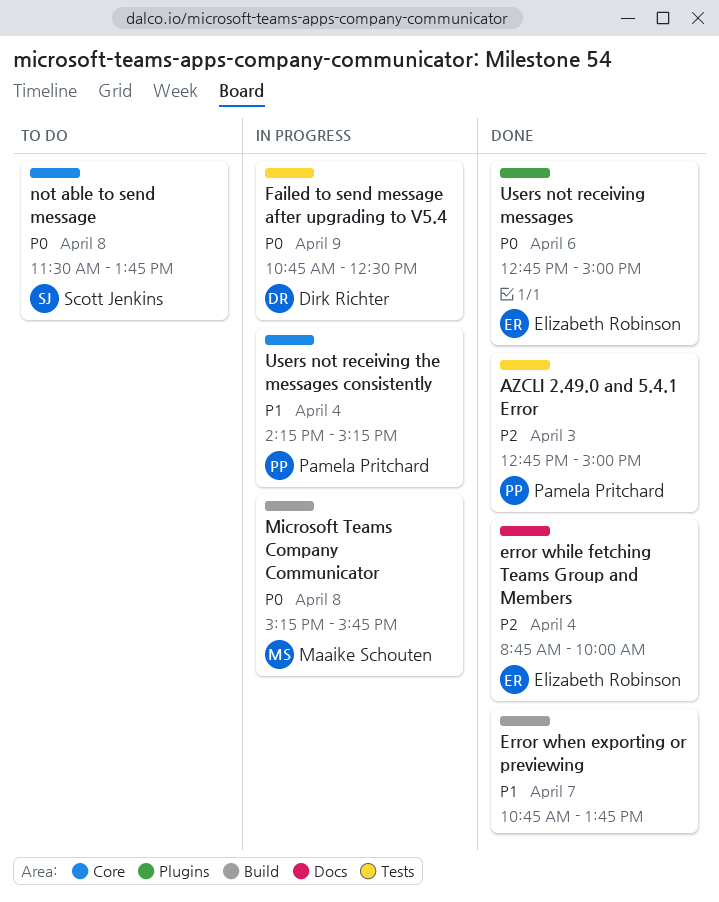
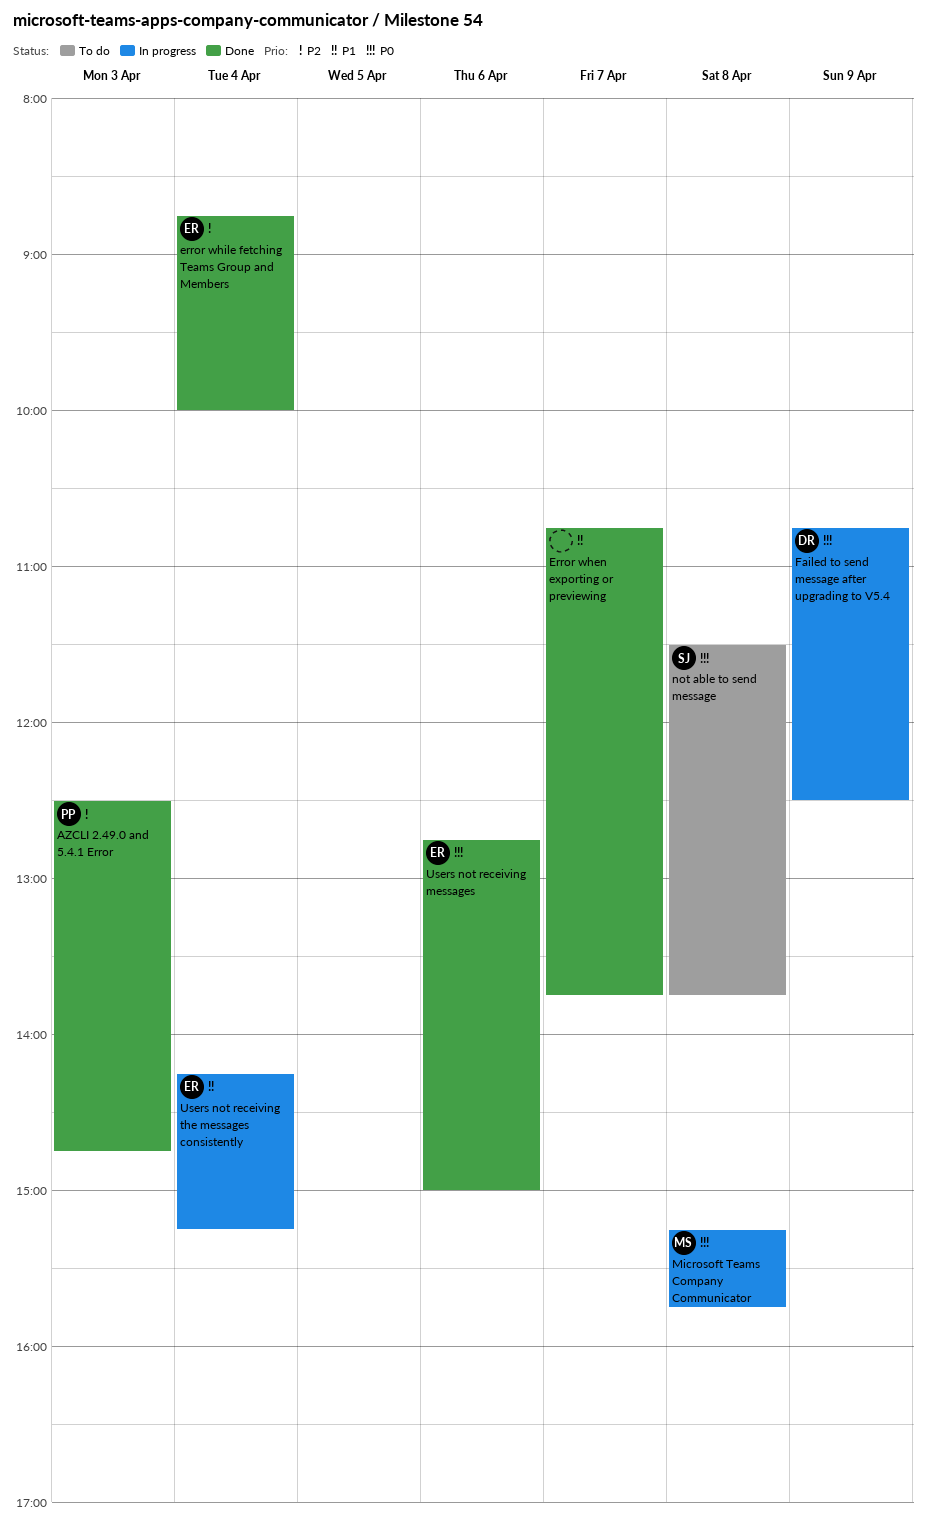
AZCLI 2.49.0 and 5.4.1 Error, begins: 12:45 -> 12:30
AZCLI 2.49.0 and 5.4.1 Error, ends: 15:00 -> 14:45
Users not receiving the messages consistently, owner: Pamela Pritchard -> Elizabeth Robinson

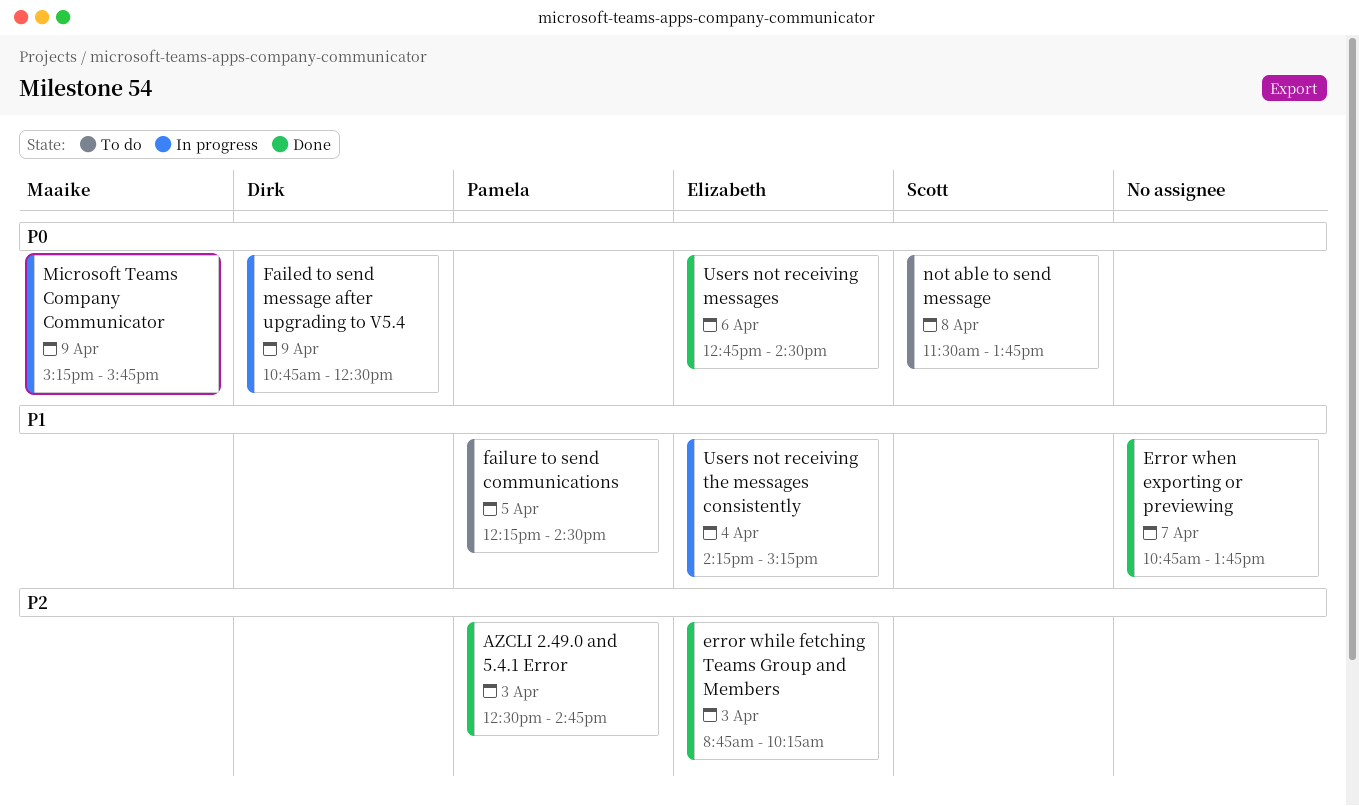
error while fetching Teams Group and Members, day: Apr 4 -> Apr 3
error while fetching Teams Group and Members, ends: 10:00 -> 10:15
failure to send communications: none -> present
Microsoft Teams Company Communicator, day: Apr 8 -> Apr 9
Users not receiving messages, ends: 15:00 -> 14:30

